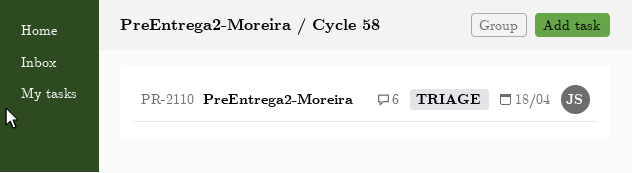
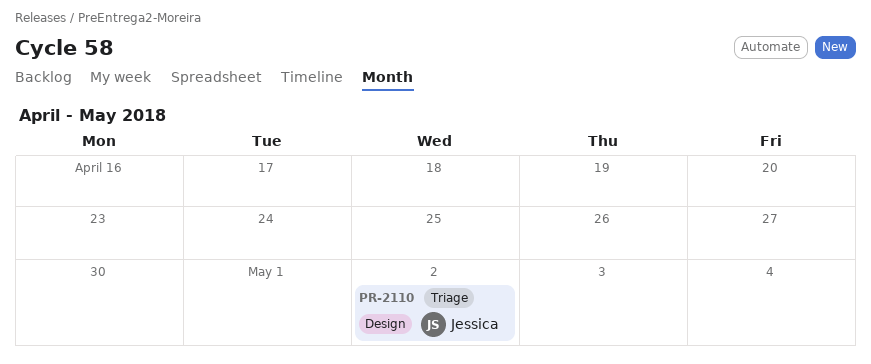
PR-2110, due: Apr 18 -> May 2

